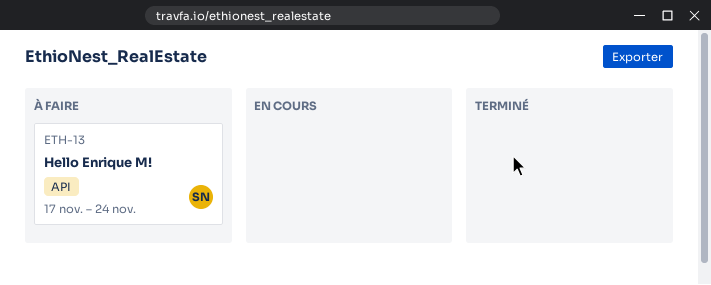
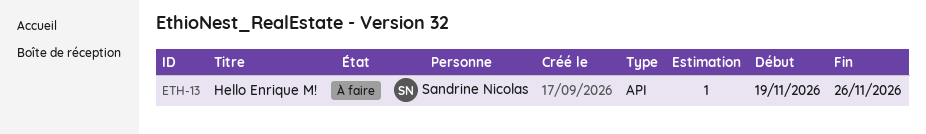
ETH-13, start: Nov 17 -> Nov 19
ETH-13, due: Nov 24 -> Nov 26

